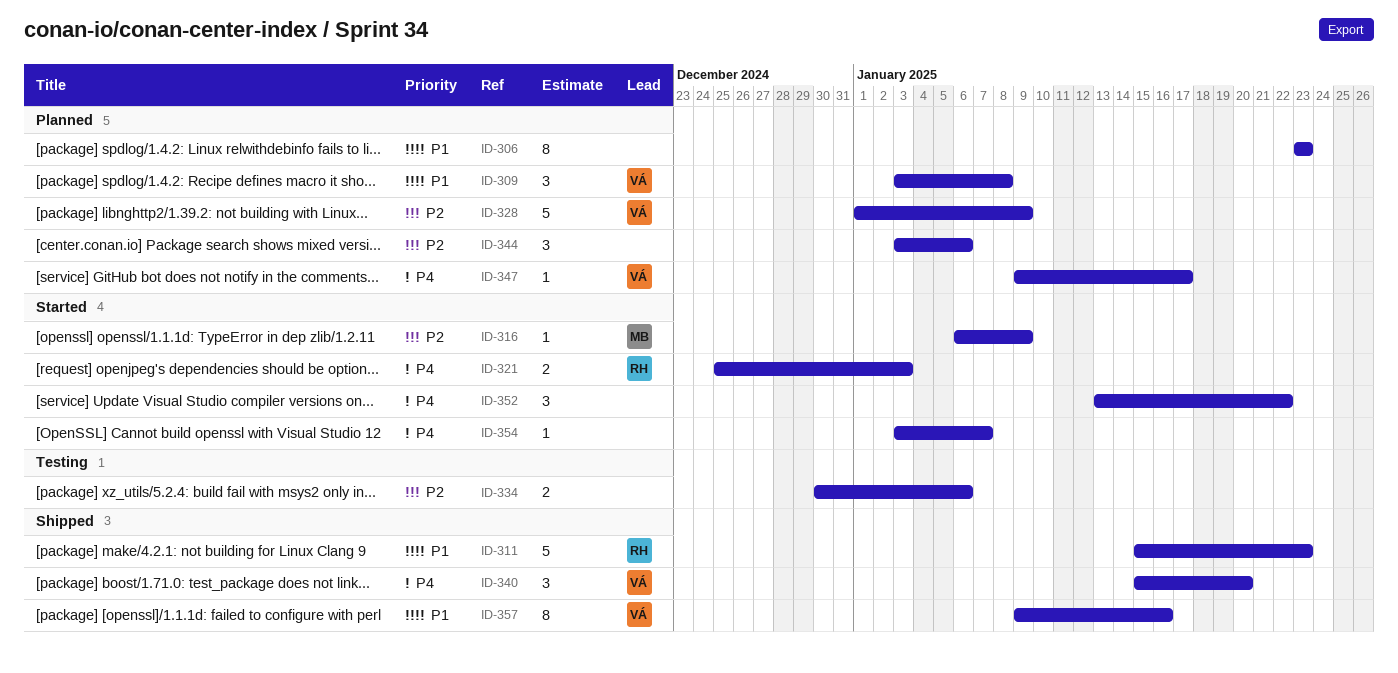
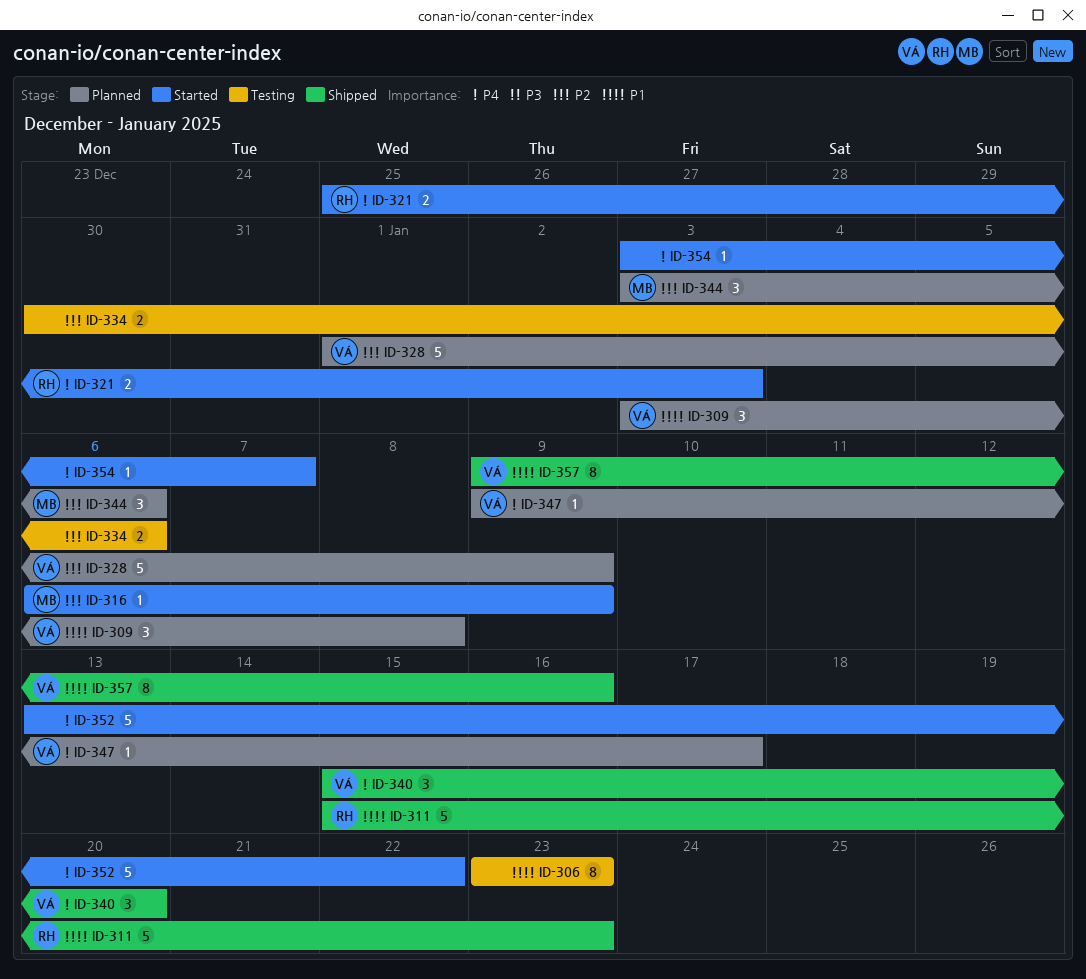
ID-306, status: Planned -> Testing
ID-344, owner: none -> MB
ID-352, estimate: 3 -> 5

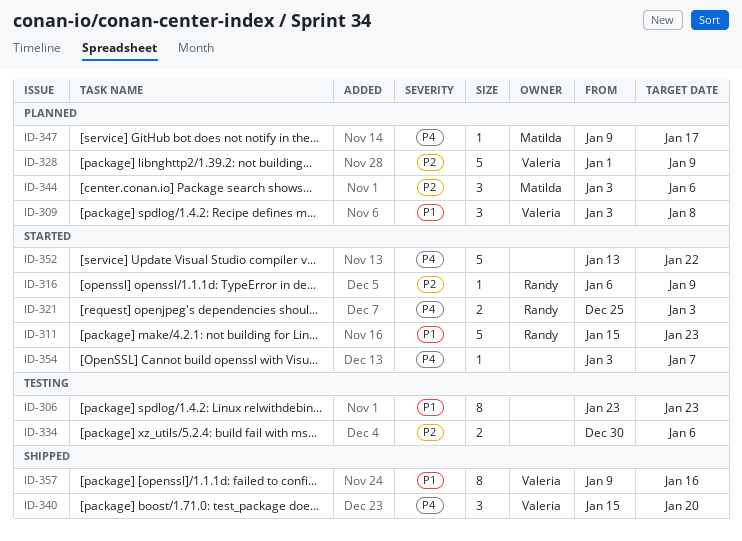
ID-311, status: Shipped -> Started
ID-316, owner: Matilda -> Randy
ID-347, owner: Valeria -> Matilda

